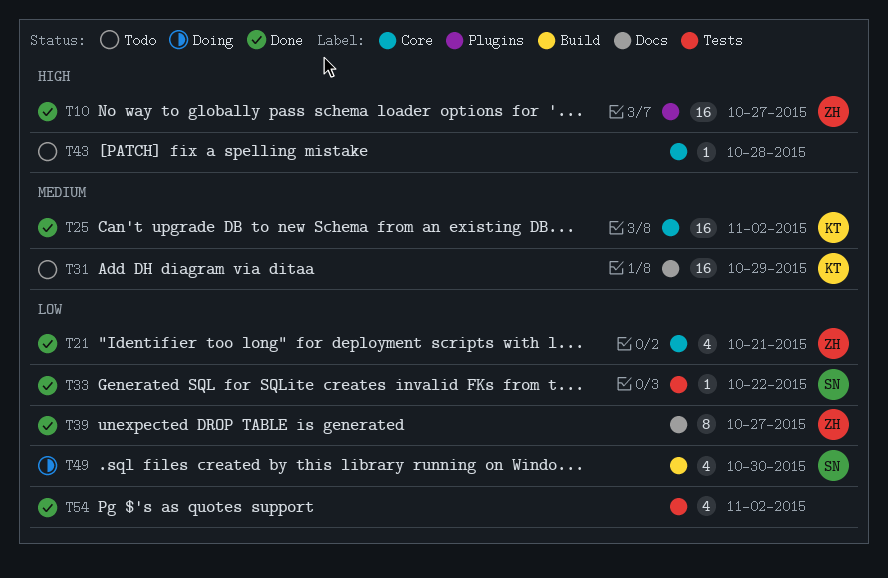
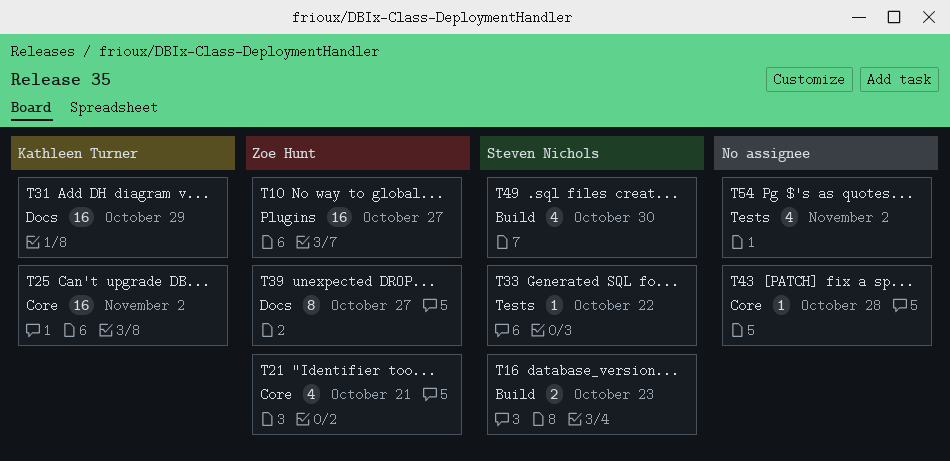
T16: none -> present

